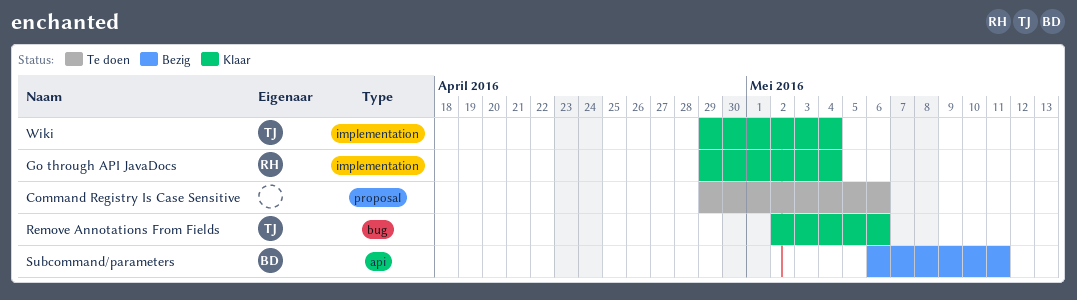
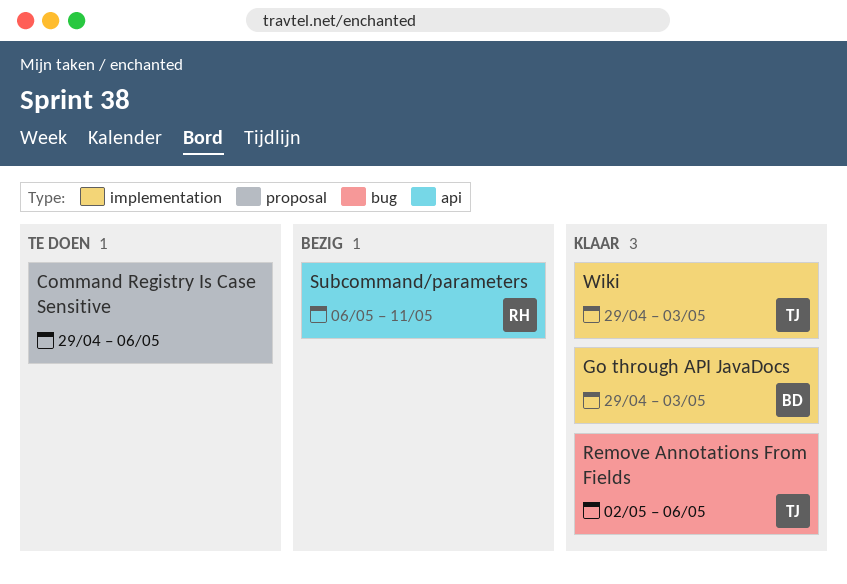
Go through API JavaDocs, owner: RH -> BD
Go through API JavaDocs, due: May 4 -> May 3
Subcommand/parameters, owner: BD -> RH
Wiki, due: May 4 -> May 3

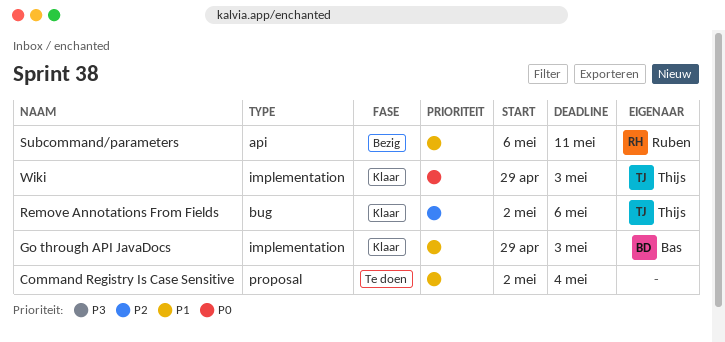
Command Registry Is Case Sensitive, start: Apr 29 -> May 2
Command Registry Is Case Sensitive, due: May 6 -> May 4

